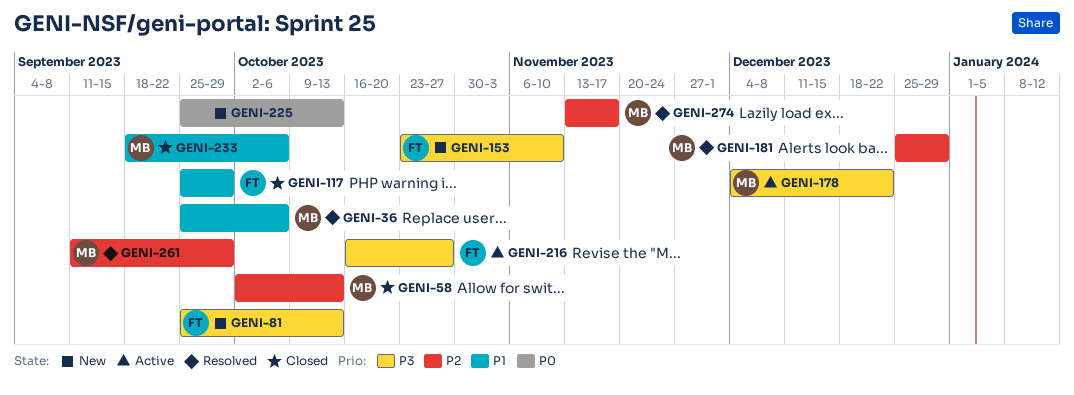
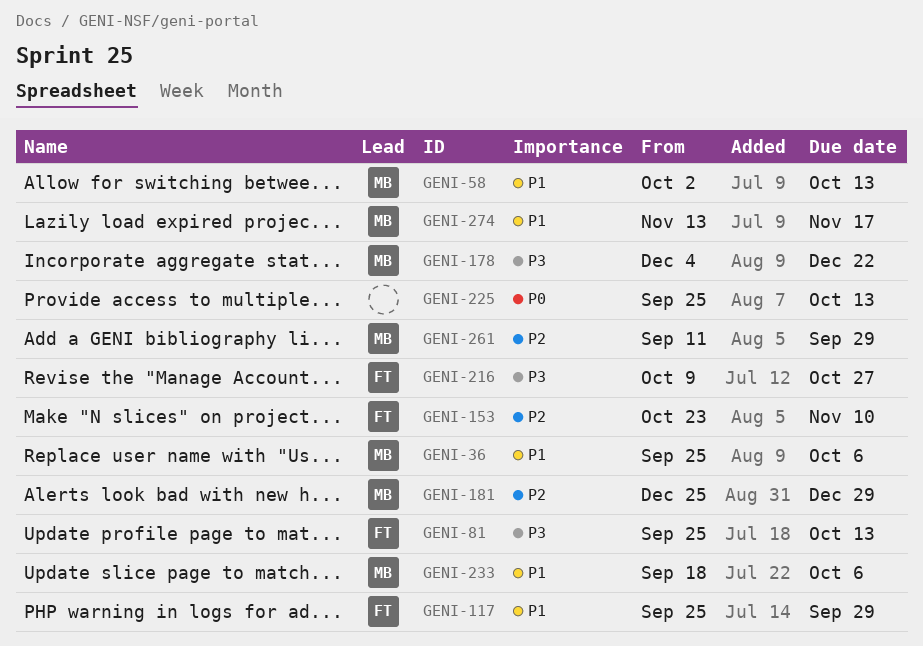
GENI-58, priority: P2 -> P1
GENI-153, priority: P3 -> P2
GENI-216, start: Oct 16 -> Oct 9
GENI-274, priority: P2 -> P1

